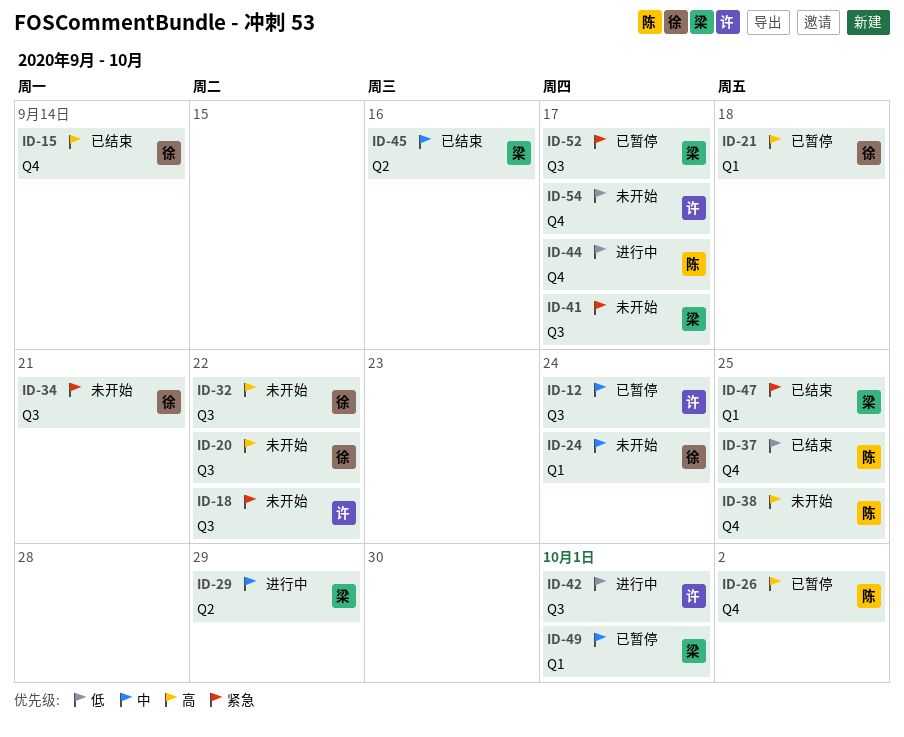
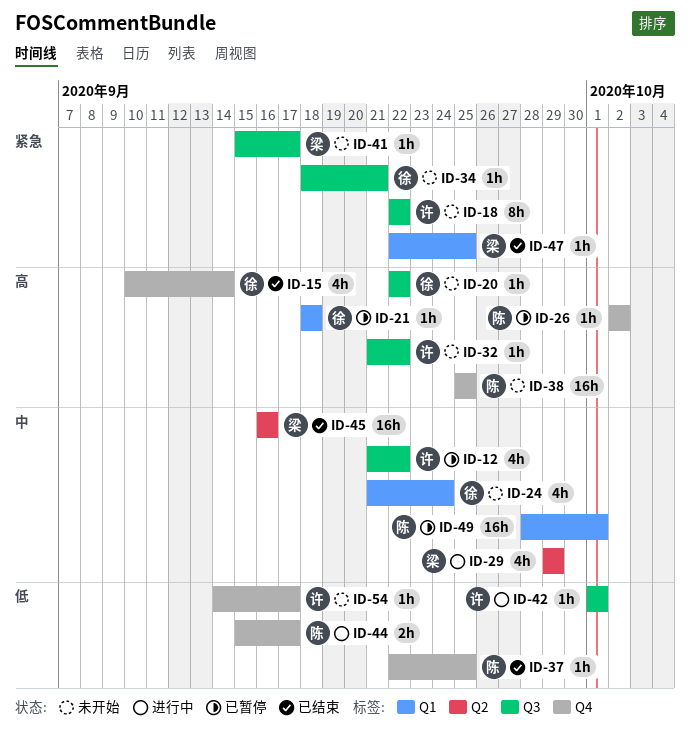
ID-12, due: Sep 24 -> Sep 22
ID-32, owner: 徐 -> 许
ID-49, owner: 梁 -> 陈
ID-52: present -> none

